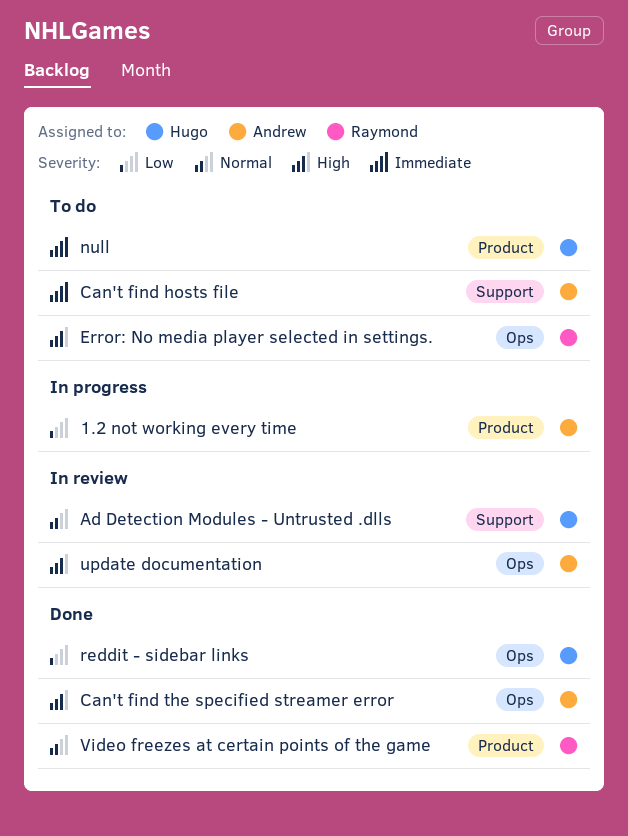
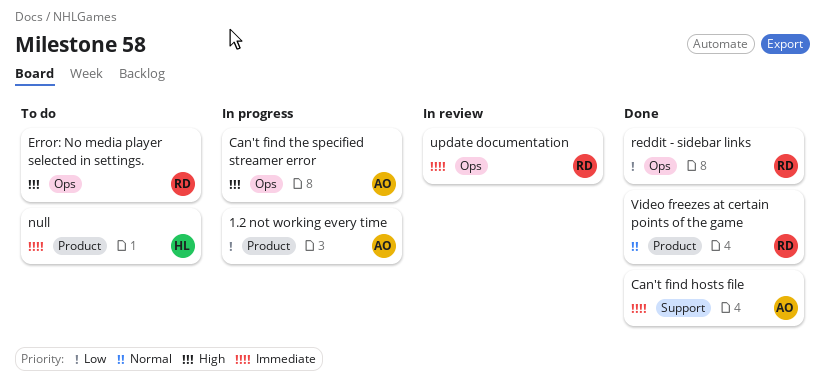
Ad Detection Modules - Untrusted .dlls: present -> none
Can't find hosts file, status: To do -> Done
Can't find the specified streamer error, status: Done -> In progress
reddit - sidebar links, owner: Hugo -> Raymond
update documentation, owner: Andrew -> Raymond
update documentation, priority: High -> Immediate

